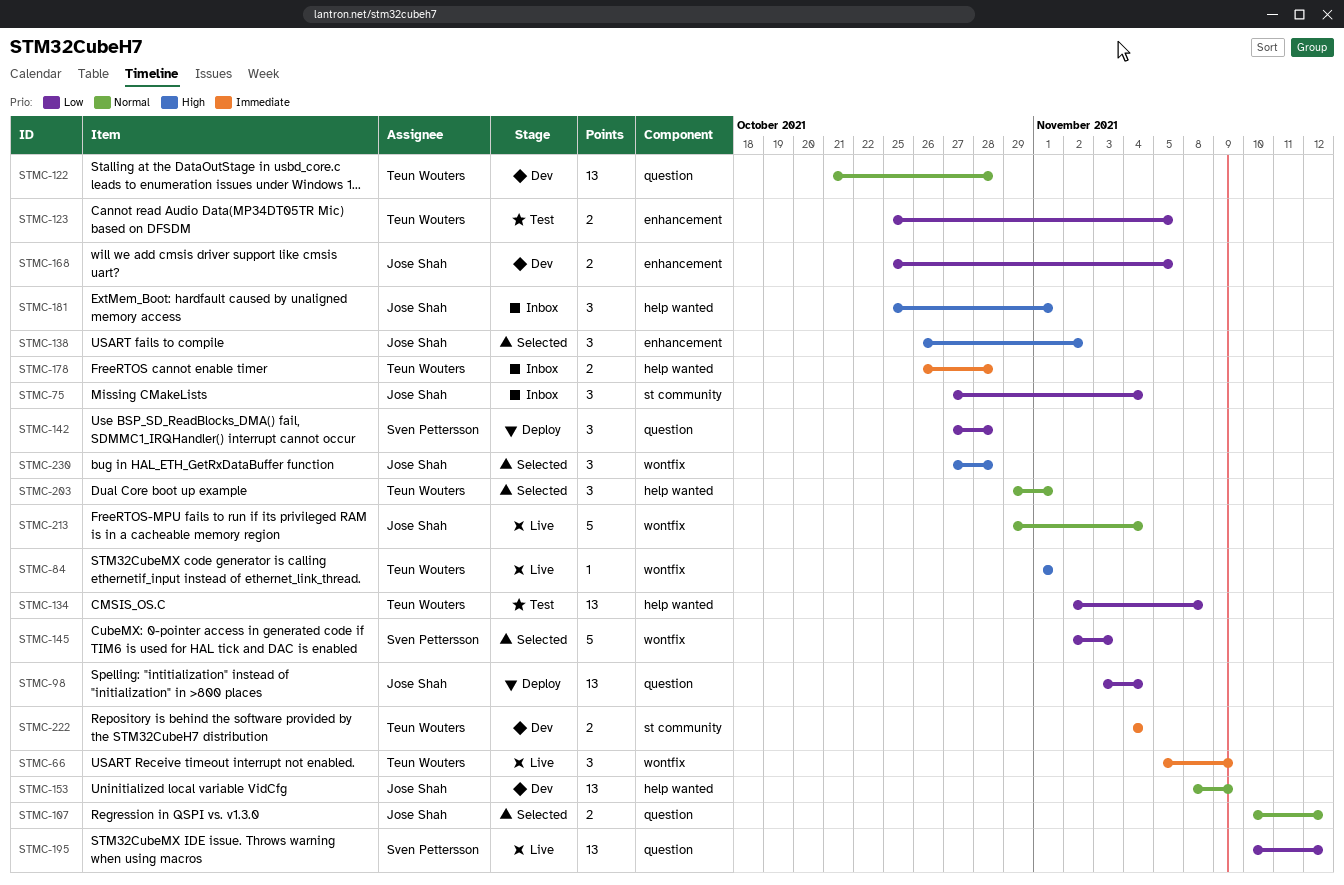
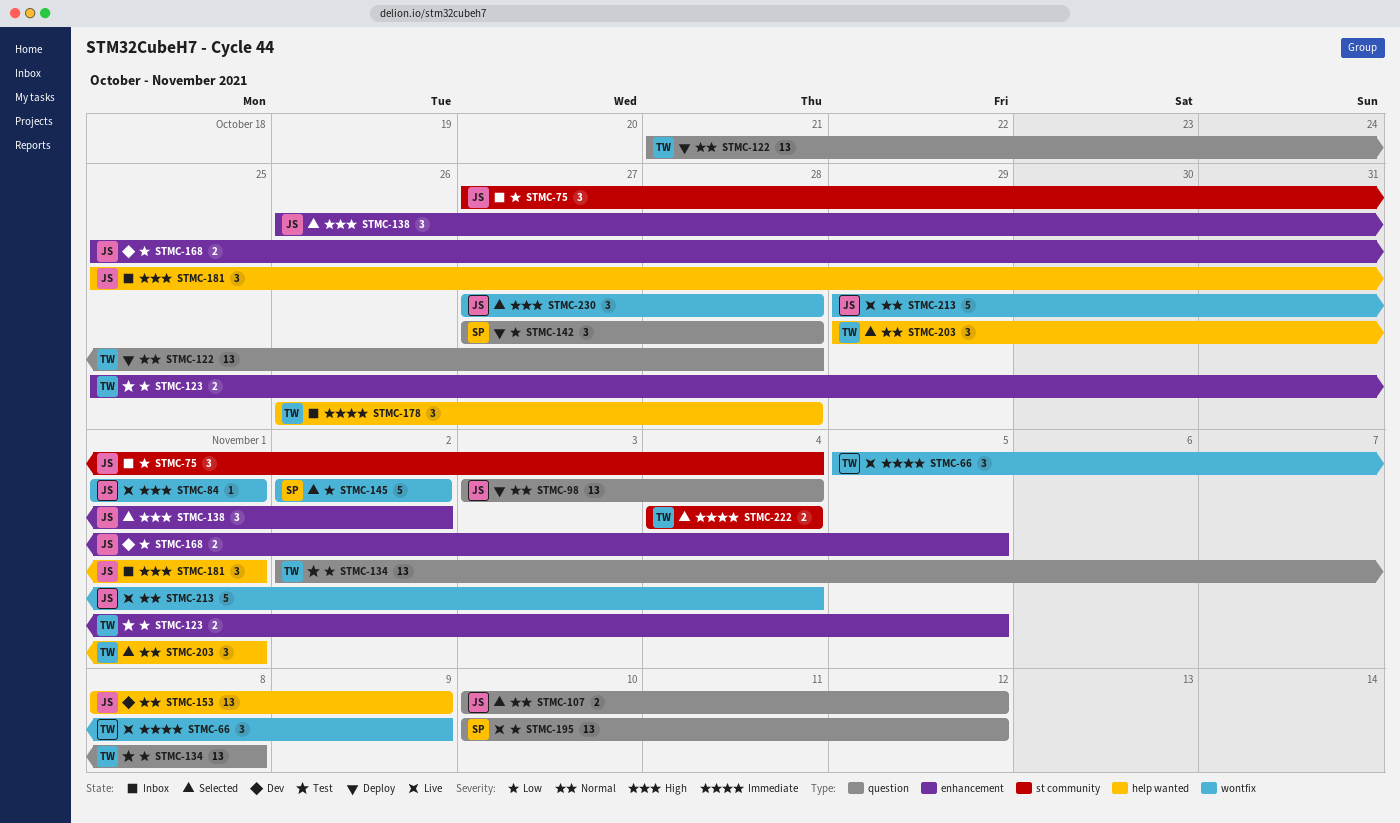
STMC-84, owner: Teun Wouters -> Jose Shah
STMC-98, priority: Low -> Normal
STMC-122, status: Dev -> Deploy
STMC-134, label: help wanted -> question
STMC-145, due: Nov 3 -> Nov 2
STMC-178, estimate: 2 -> 3
STMC-222, status: Dev -> Selected

